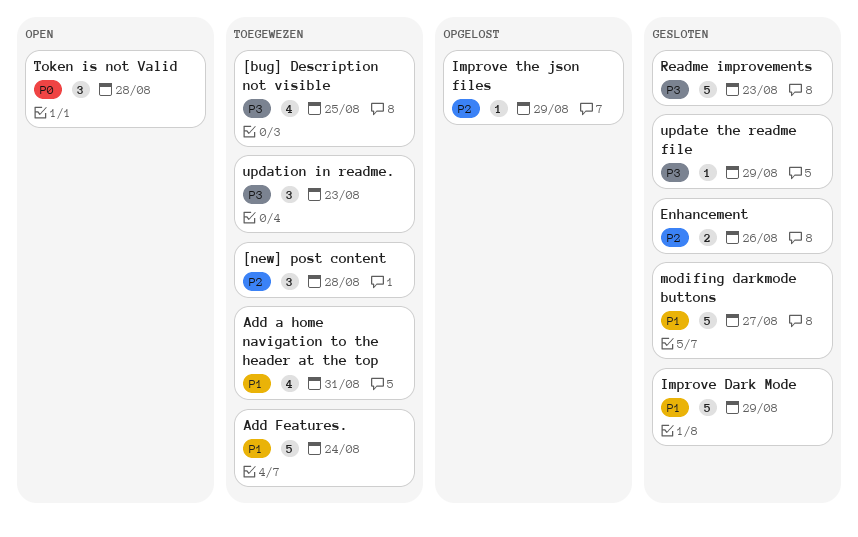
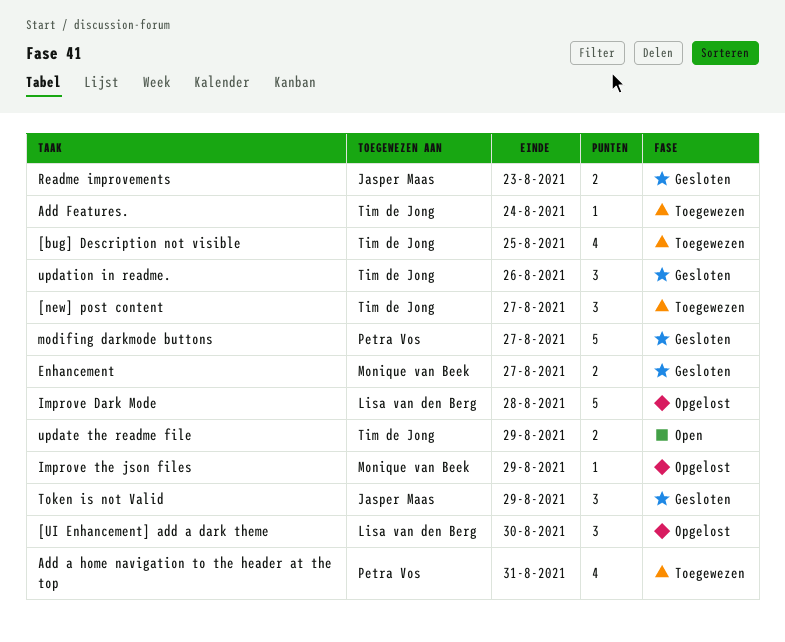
[new] post content, due: Aug 28 -> Aug 27
[UI Enhancement] add a dark theme: none -> present
Add Features., estimate: 5 -> 1
Enhancement, due: Aug 26 -> Aug 27
Improve Dark Mode, status: Gesloten -> Opgelost
Improve Dark Mode, due: Aug 29 -> Aug 28
Readme improvements, estimate: 5 -> 2
Token is not Valid, status: Open -> Gesloten
Token is not Valid, due: Aug 28 -> Aug 29
update the readme file, status: Gesloten -> Open
update the readme file, estimate: 1 -> 2
updation in readme., status: Toegewezen -> Gesloten
updation in readme., due: Aug 23 -> Aug 26

